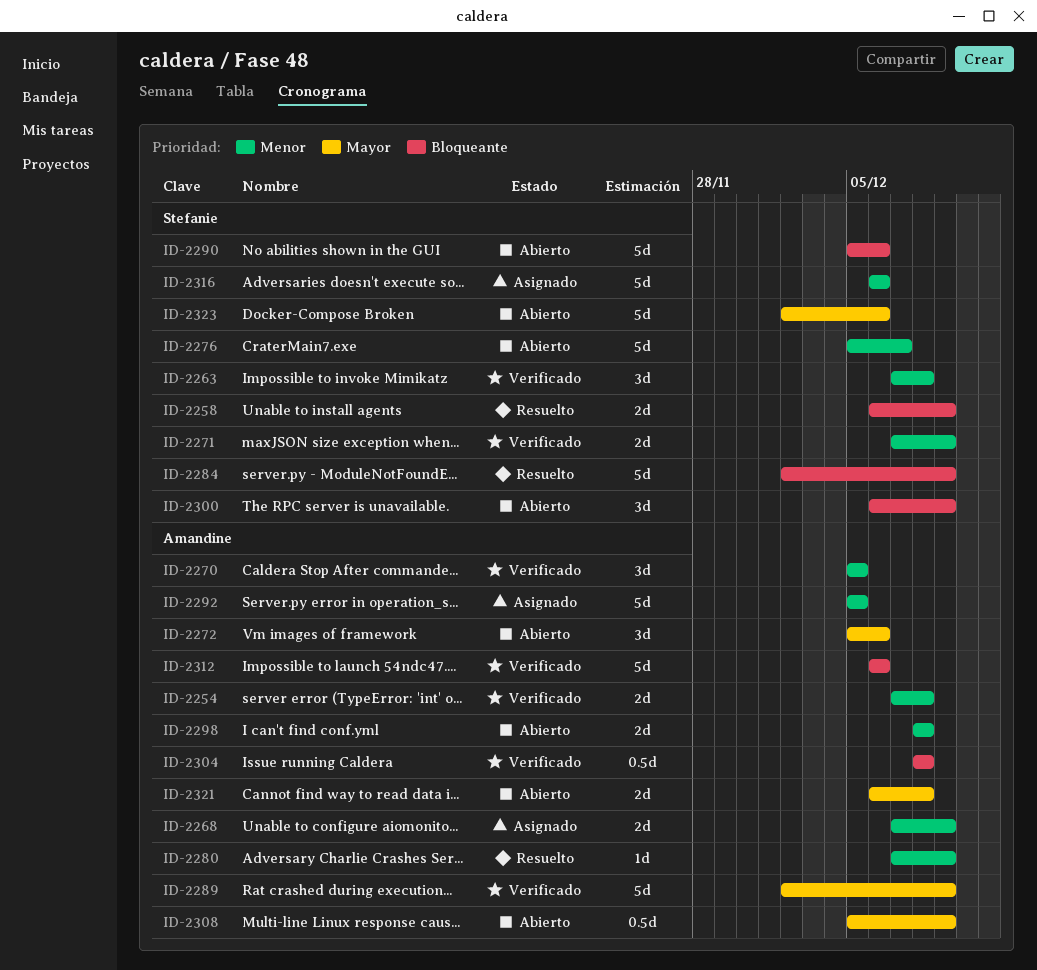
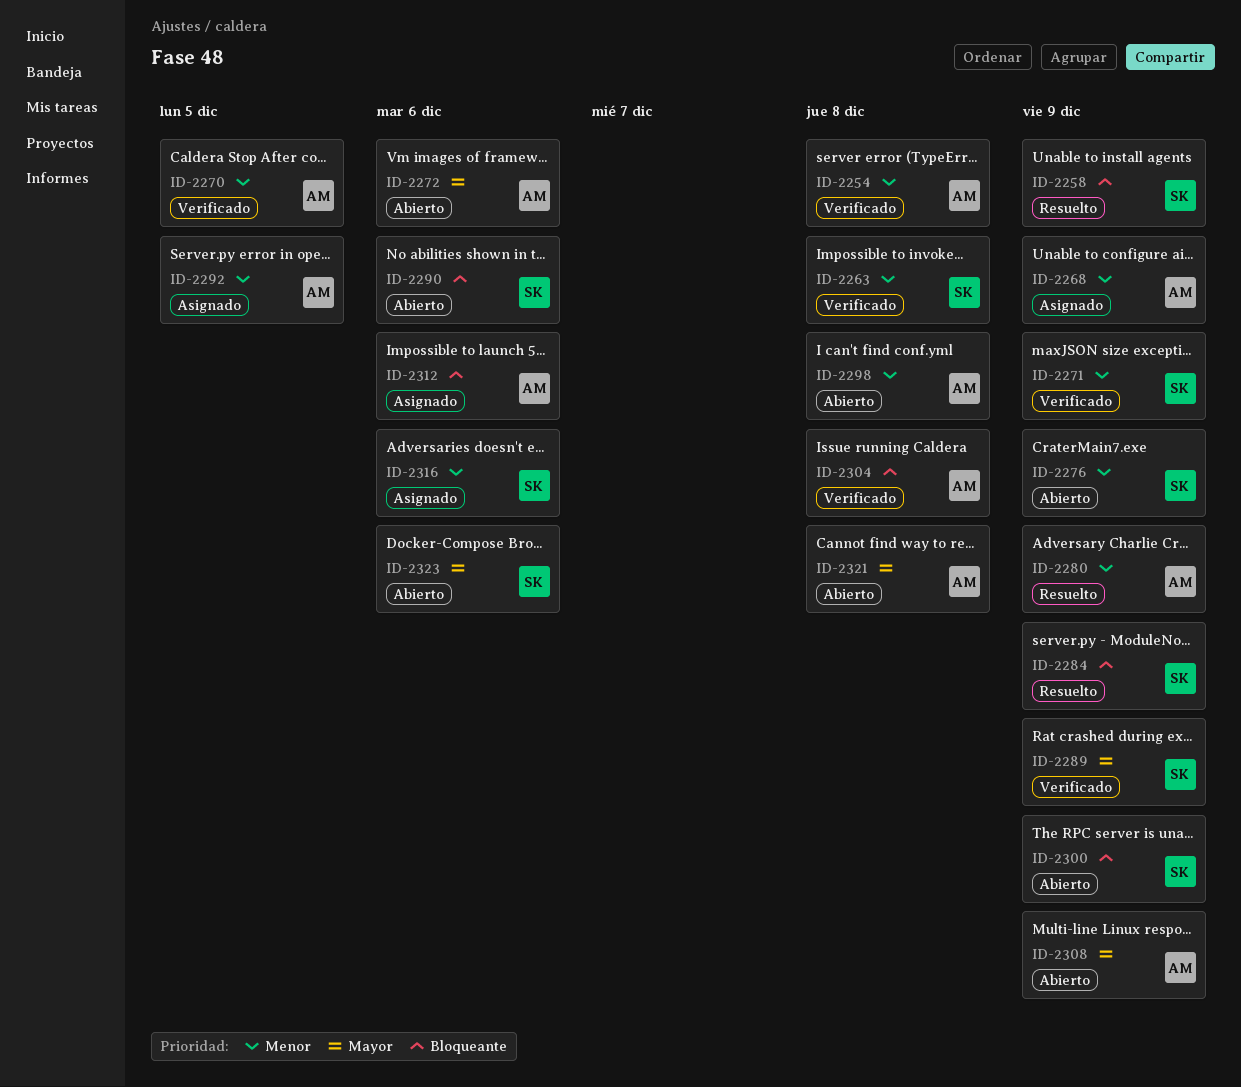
ID-2276, due: Dec 7 -> Dec 9
ID-2289, owner: Amandine -> Stefanie
ID-2312, status: Verificado -> Asignado

